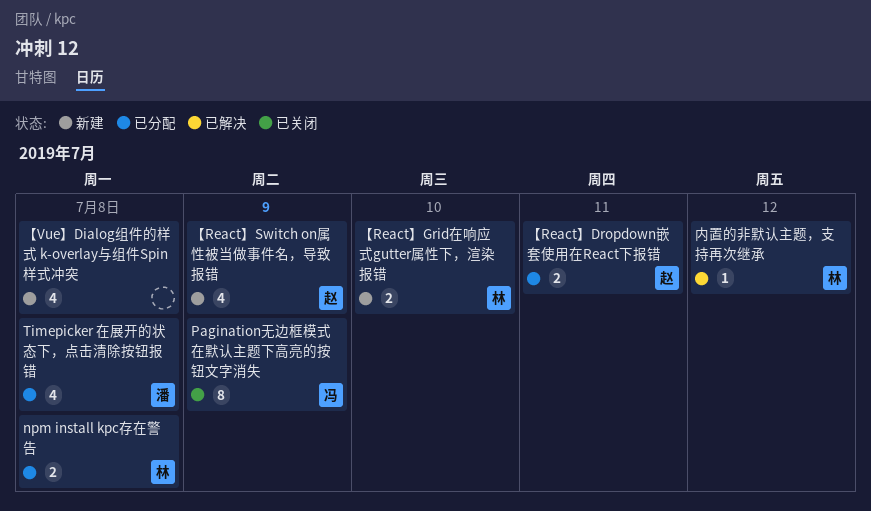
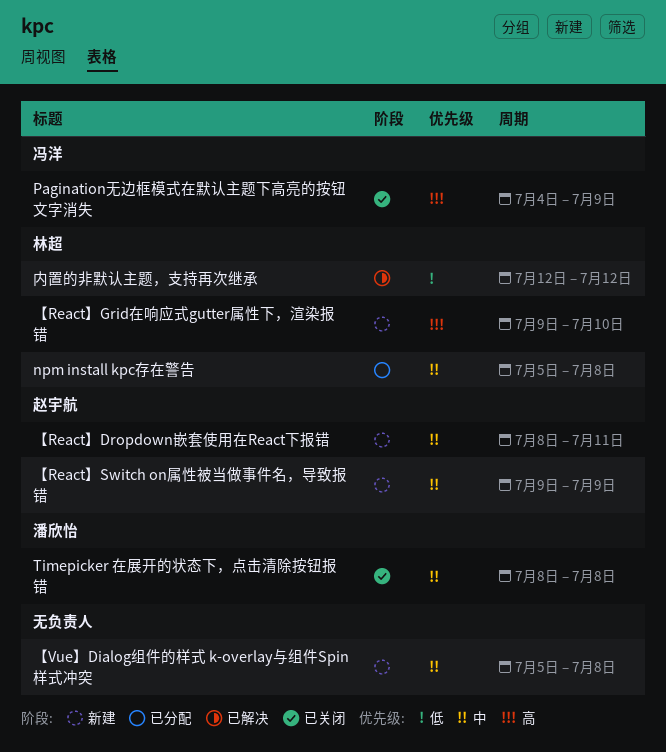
Timepicker 在展开的状态下，点击清除按钮报错, status: 已分配 -> 已关闭
【React】Dropdown嵌套使用在React下报错, status: 已分配 -> 新建

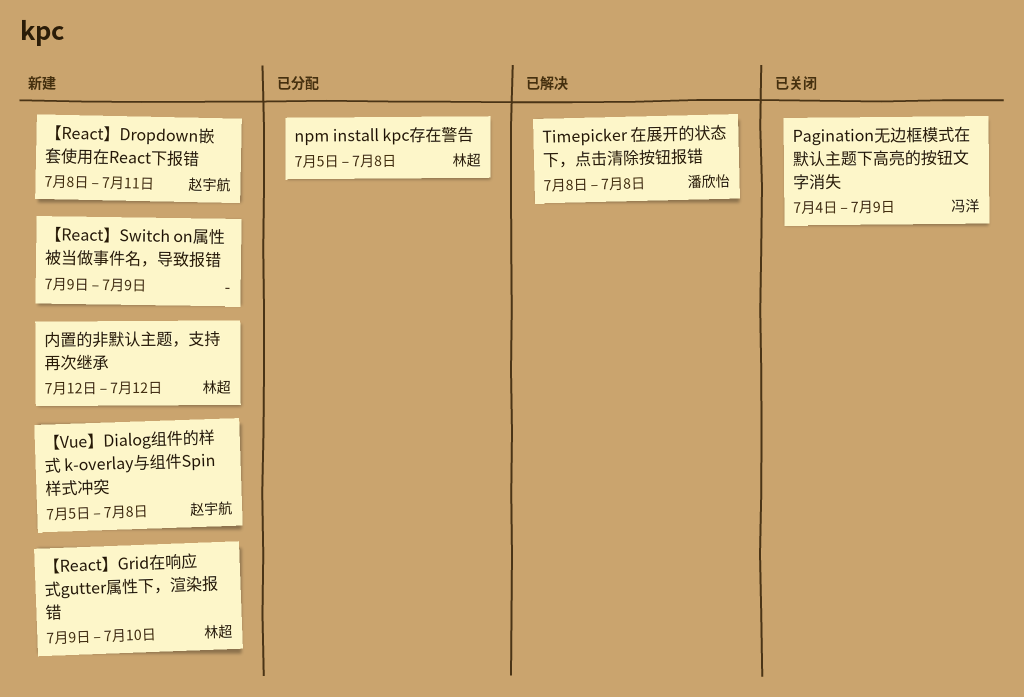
Timepicker 在展开的状态下，点击清除按钮报错, status: 已关闭 -> 已解决
【React】Switch on属性被当做事件名，导致报错, owner: 赵宇航 -> none
【Vue】Dialog组件的样式 k-overlay与组件Spin样式冲突, owner: none -> 赵宇航
内置的非默认主题，支持再次继承, status: 已解决 -> 新建

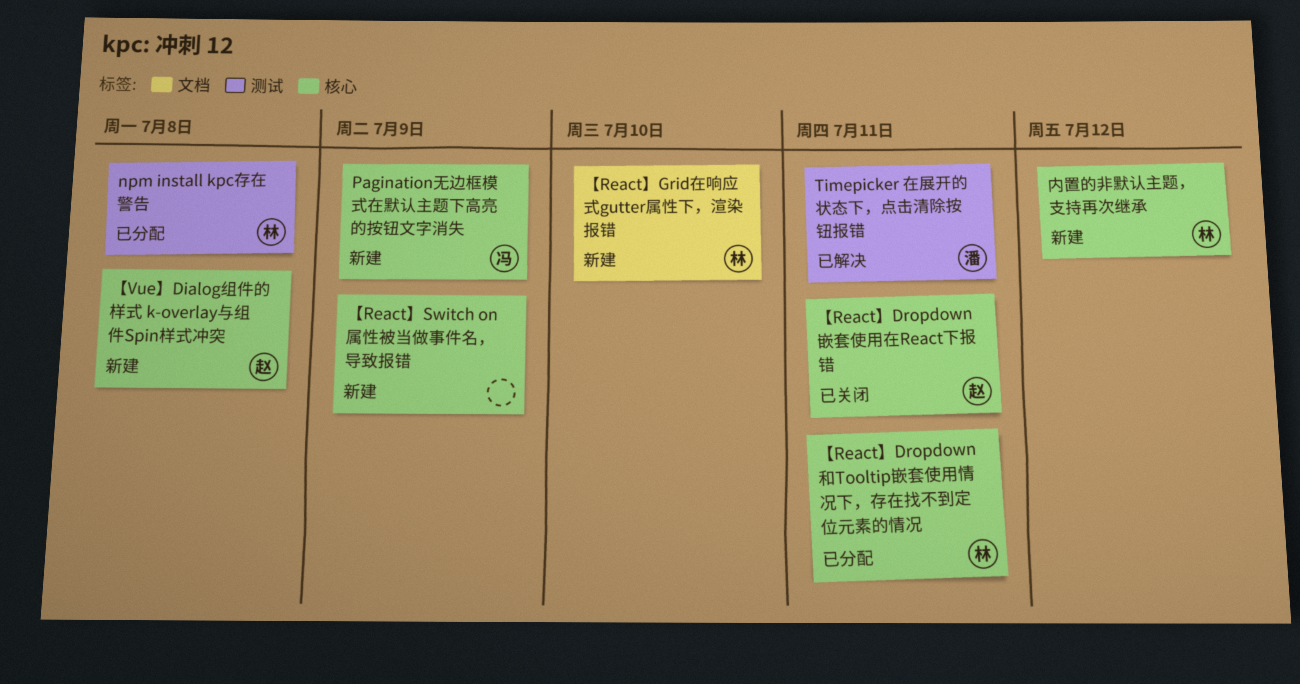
Pagination无边框模式在默认主题下高亮的按钮文字消失, status: 已关闭 -> 新建
Timepicker 在展开的状态下，点击清除按钮报错, due: Jul 8 -> Jul 11
【React】Dropdown和Tooltip嵌套使用情况下，存在找不到定位元素的情况: none -> present
【React】Dropdown嵌套使用在React下报错, status: 新建 -> 已关闭

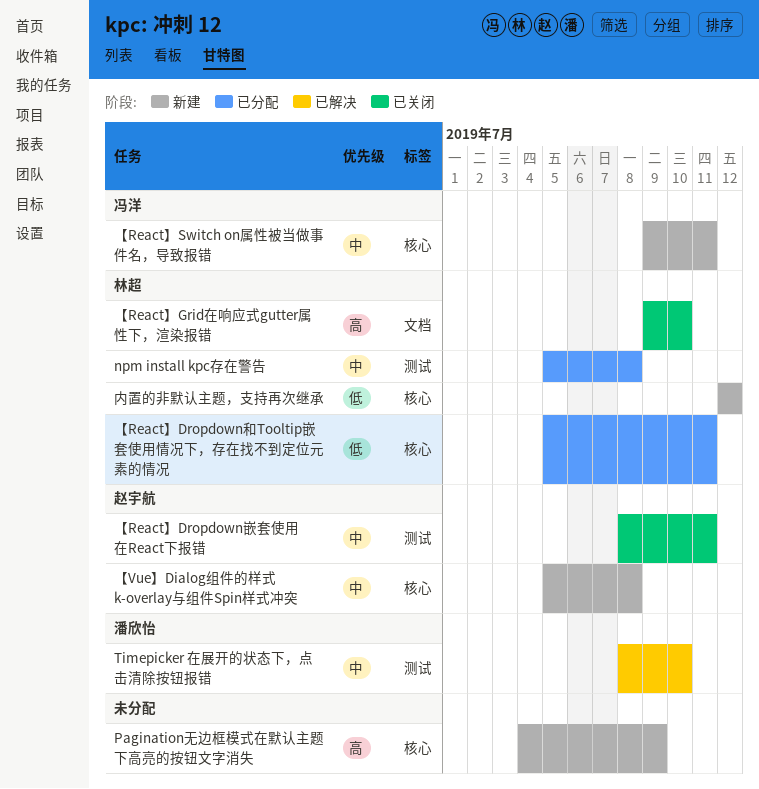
Pagination无边框模式在默认主题下高亮的按钮文字消失, owner: 冯洋 -> none
Timepicker 在展开的状态下，点击清除按钮报错, due: Jul 11 -> Jul 10
【React】Dropdown嵌套使用在React下报错, label: 核心 -> 测试
【React】Grid在响应式gutter属性下，渲染报错, status: 新建 -> 已关闭
【React】Switch on属性被当做事件名，导致报错, owner: none -> 冯洋
【React】Switch on属性被当做事件名，导致报错, due: Jul 9 -> Jul 11

